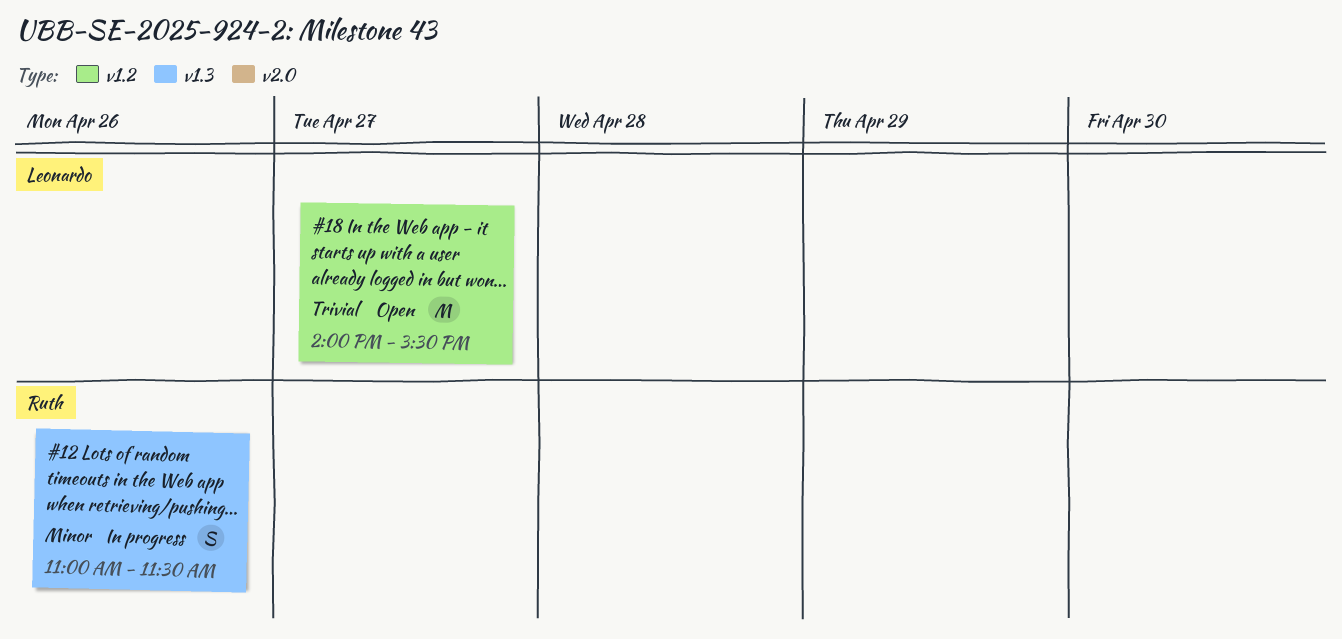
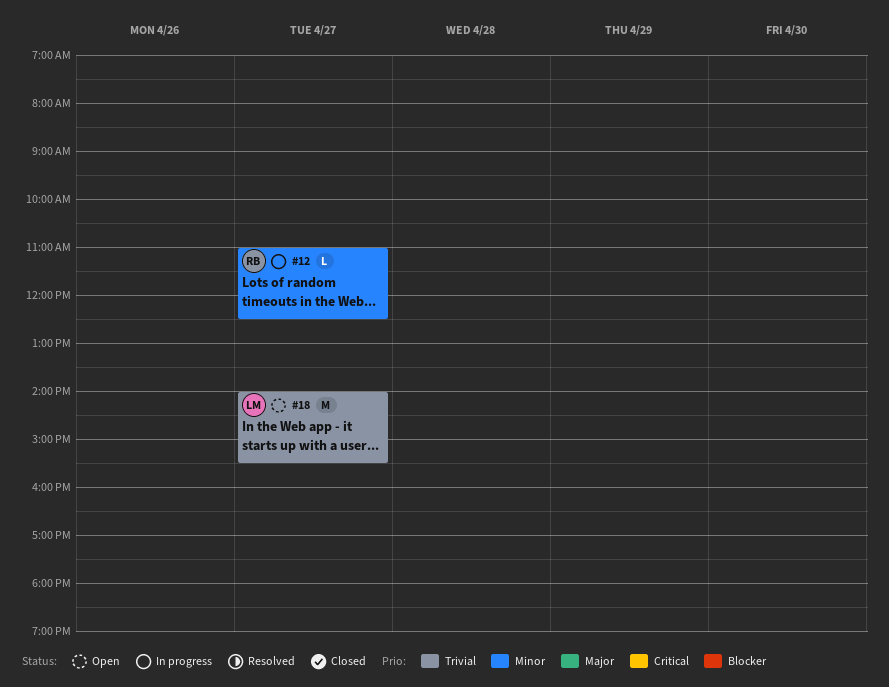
#12, estimate: S -> L
#12, day: Apr 26 -> Apr 27
#12, ends: 11:30 -> 12:30

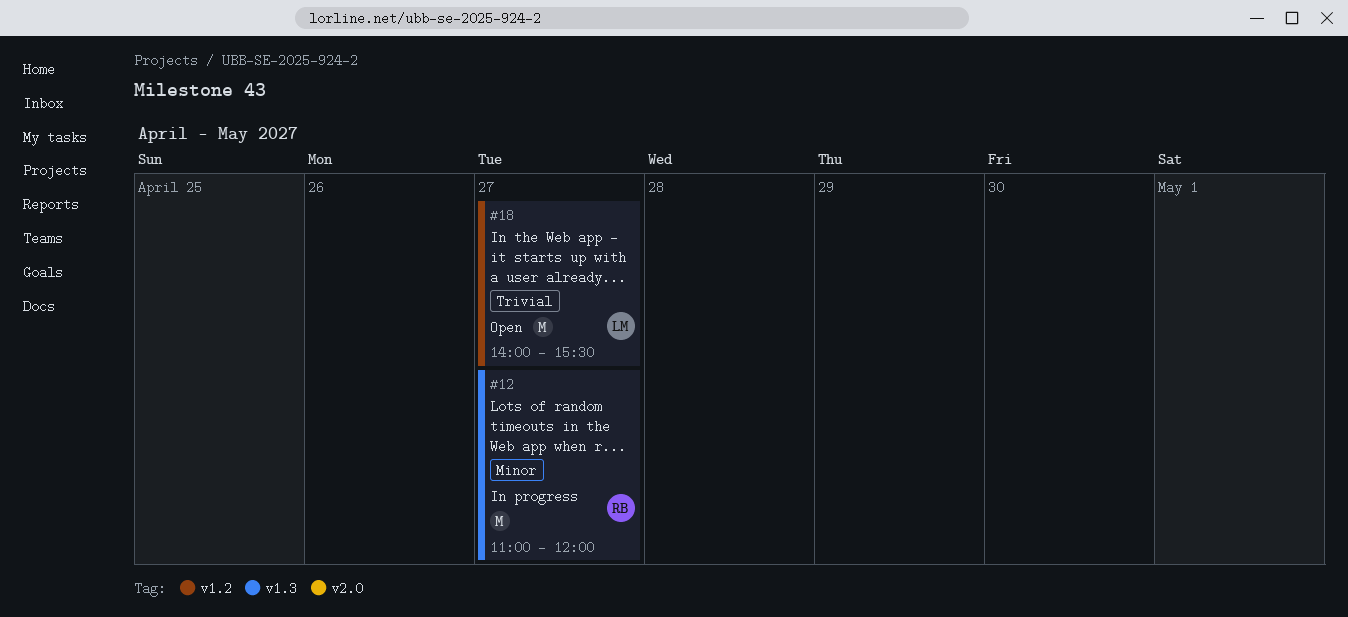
#12, estimate: L -> M
#12, ends: 12:30 -> 12:00

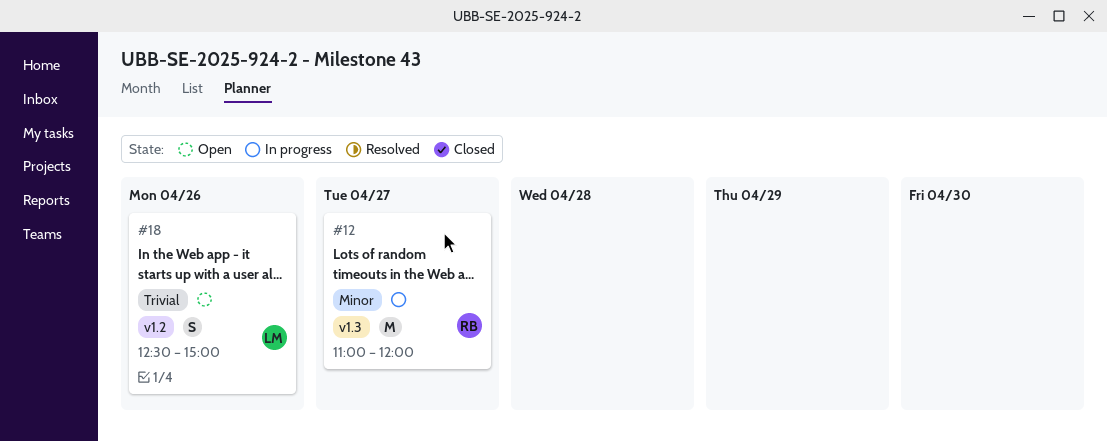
#18, estimate: M -> S
#18, day: Apr 27 -> Apr 26
#18, begins: 14:00 -> 12:30
#18, ends: 15:30 -> 15:00

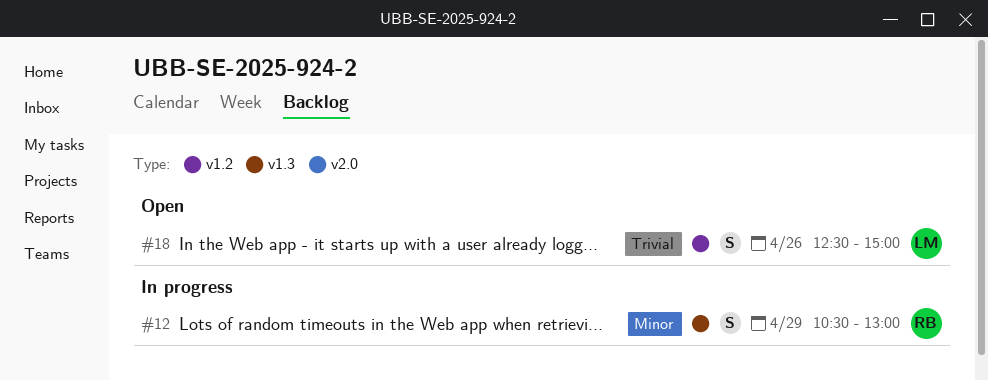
#12, estimate: M -> S
#12, day: Apr 27 -> Apr 29
#12, begins: 11:00 -> 10:30
#12, ends: 12:00 -> 13:00

